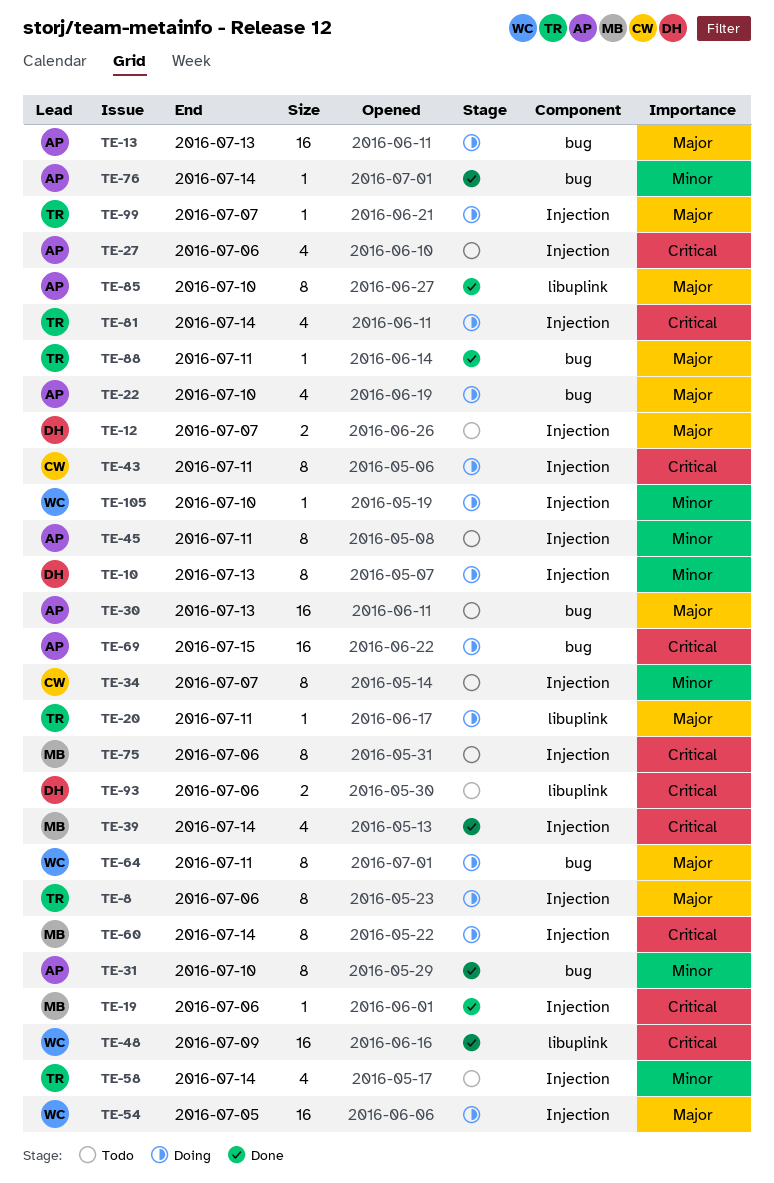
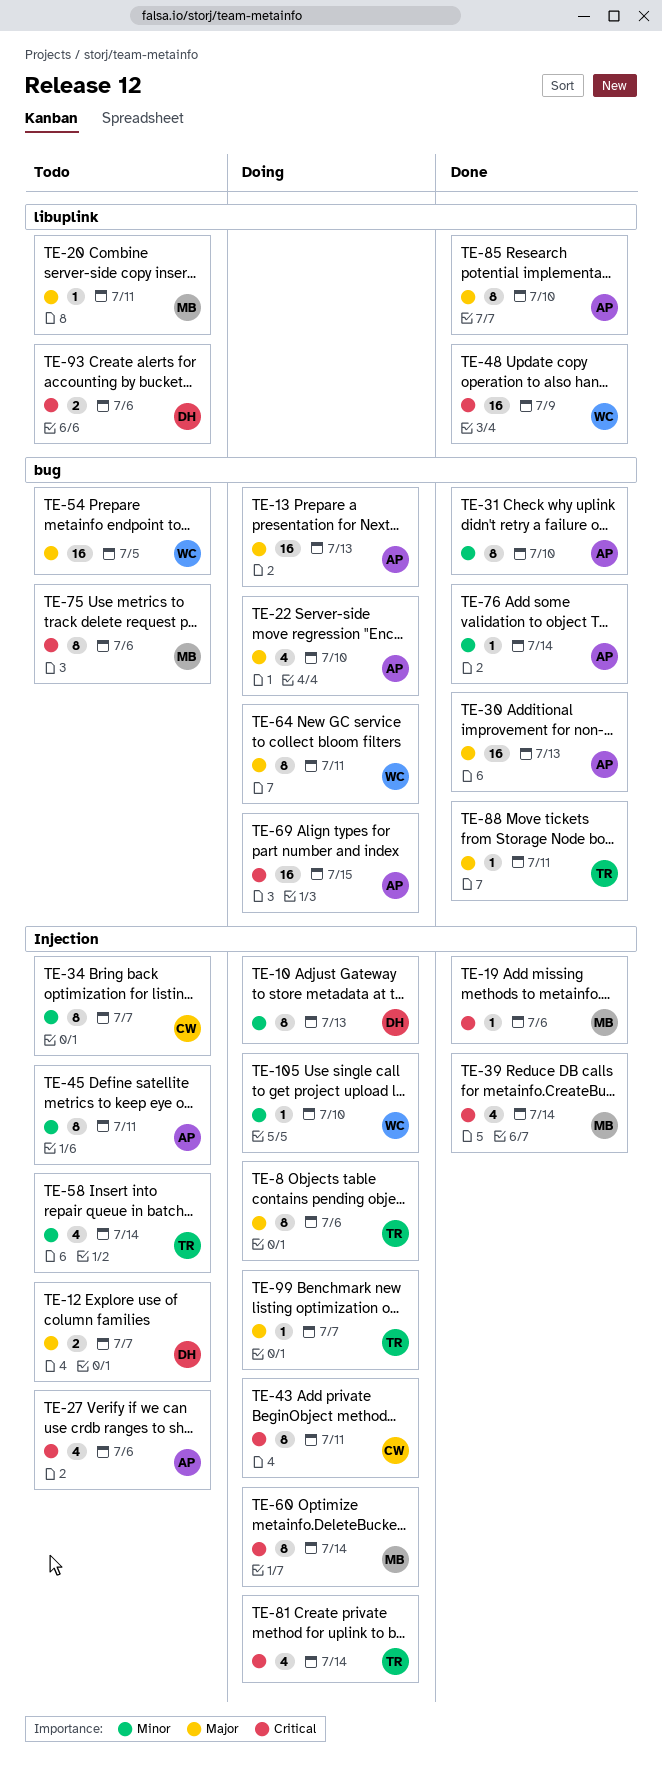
TE-20, status: Doing -> Todo
TE-20, owner: TR -> MB
TE-30, status: Todo -> Done
TE-54, status: Doing -> Todo
TE-54, label: Injection -> bug
TE-75, label: Injection -> bug

